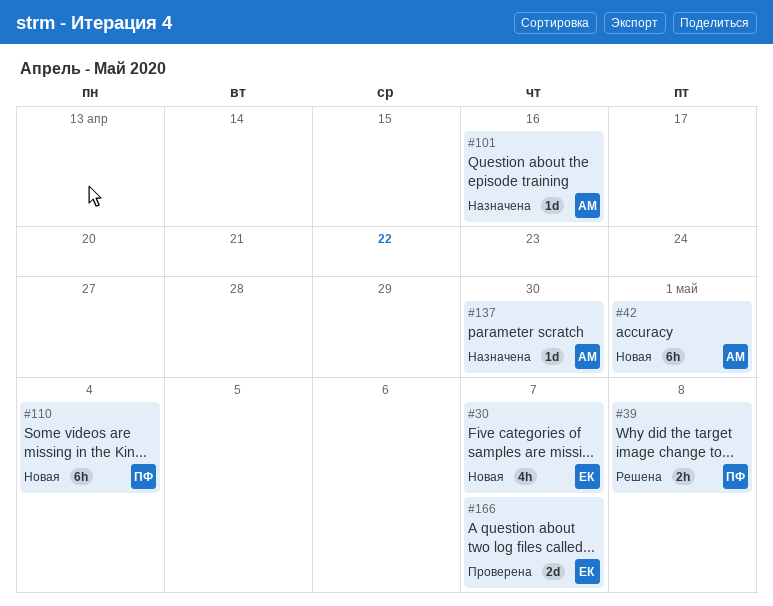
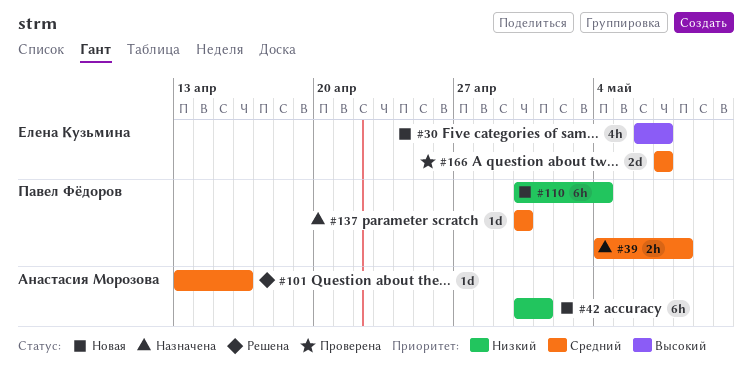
#39, status: Решена -> Назначена
#101, status: Назначена -> Решена
#137, owner: Анастасия Морозова -> Павел Фёдоров

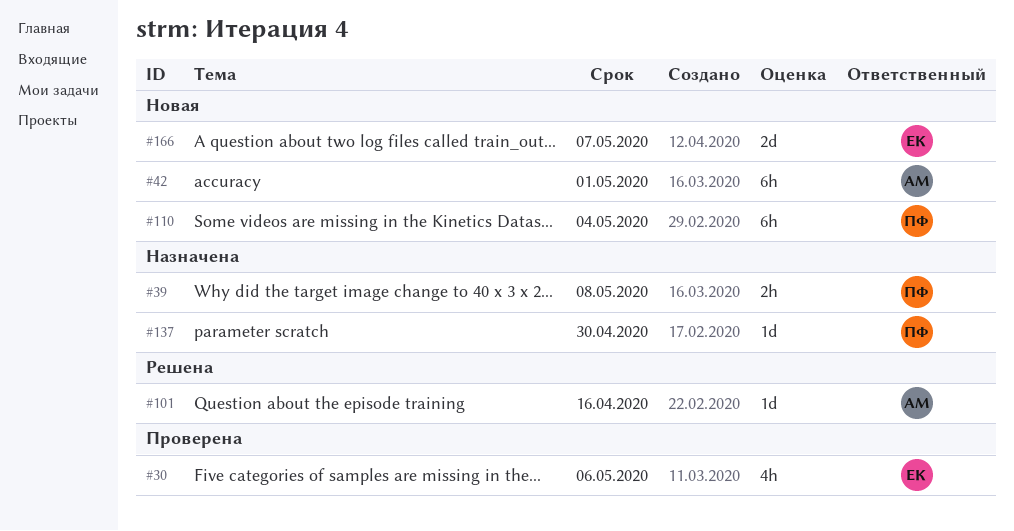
#30, status: Новая -> Проверена
#30, due: May 7 -> May 6
#166, status: Проверена -> Новая

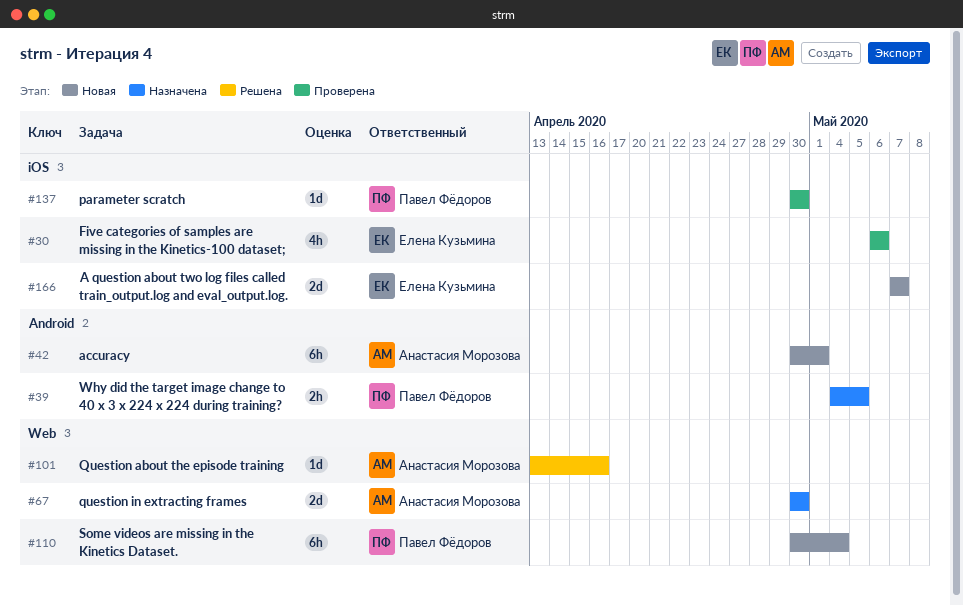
#39, due: May 8 -> May 5
#67: none -> present
#137, status: Назначена -> Проверена

